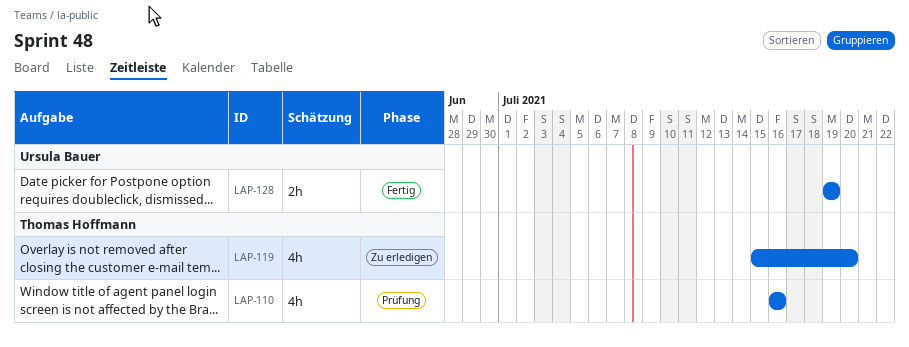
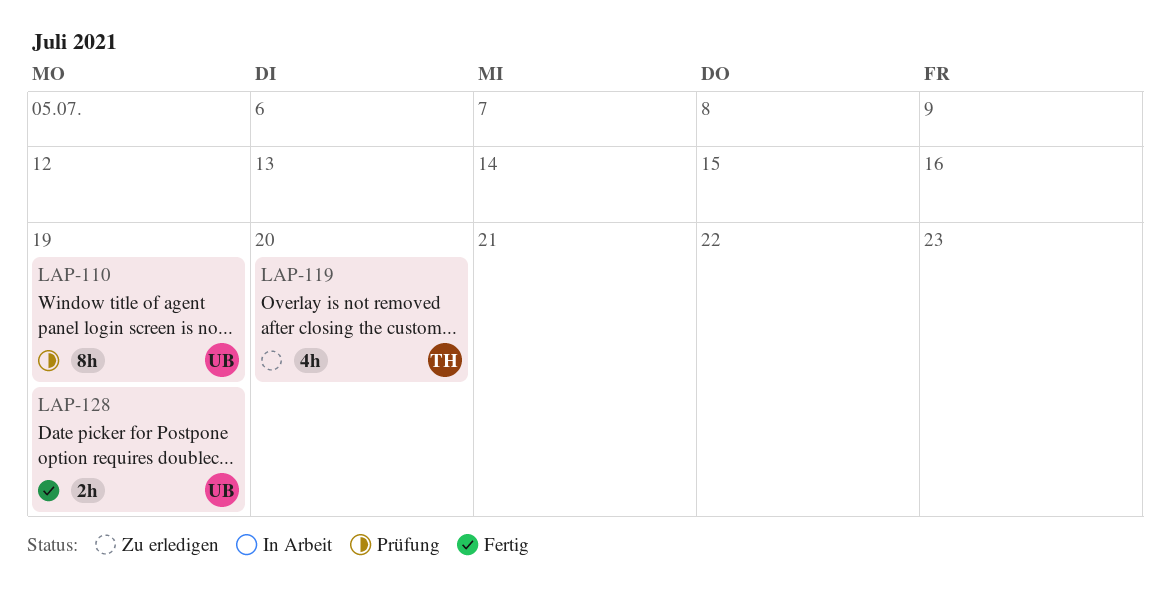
LAP-110, owner: Thomas Hoffmann -> Ursula Bauer
LAP-110, estimate: 4h -> 8h
LAP-110, due: Jul 16 -> Jul 19

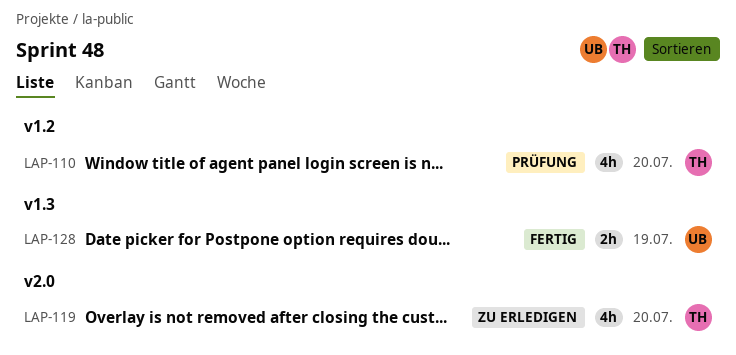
LAP-110, owner: UB -> TH
LAP-110, estimate: 8h -> 4h
LAP-110, due: Jul 19 -> Jul 20

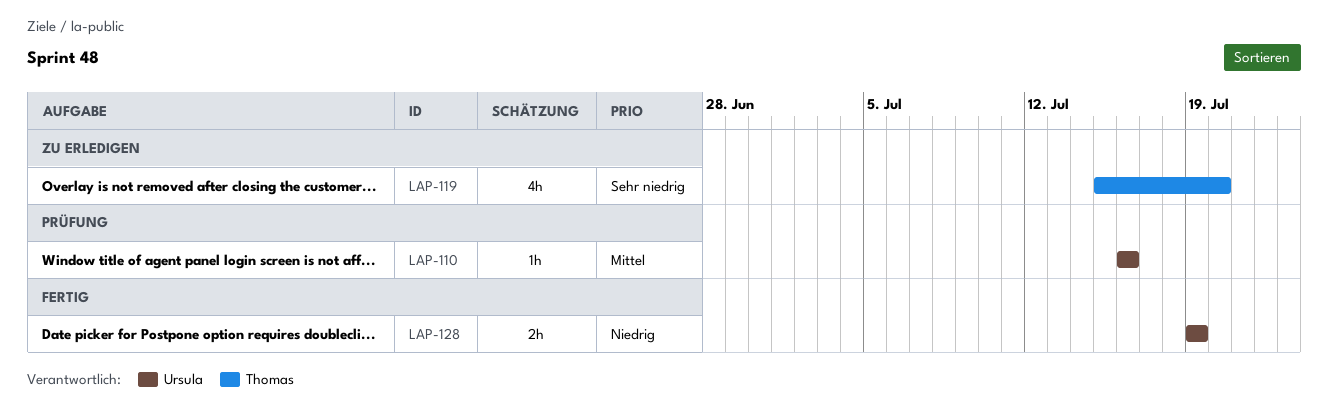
LAP-110, owner: Thomas -> Ursula
LAP-110, estimate: 4h -> 1h
LAP-110, due: Jul 20 -> Jul 16

